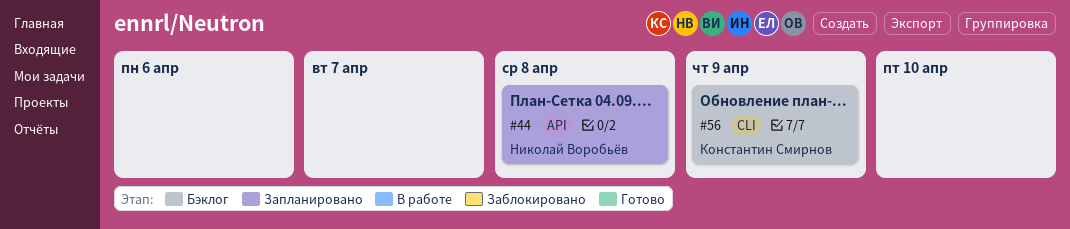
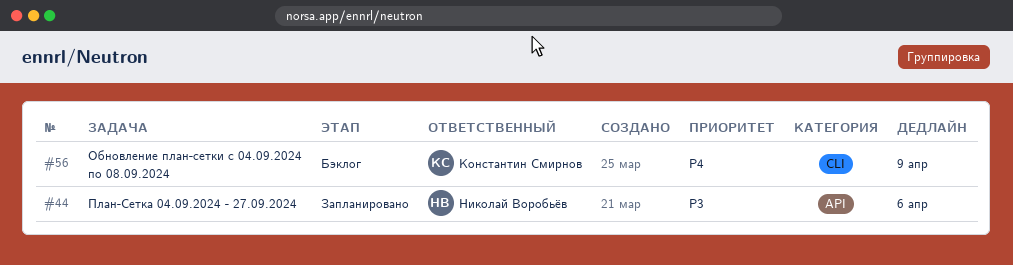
#44, due: Apr 8 -> Apr 6

